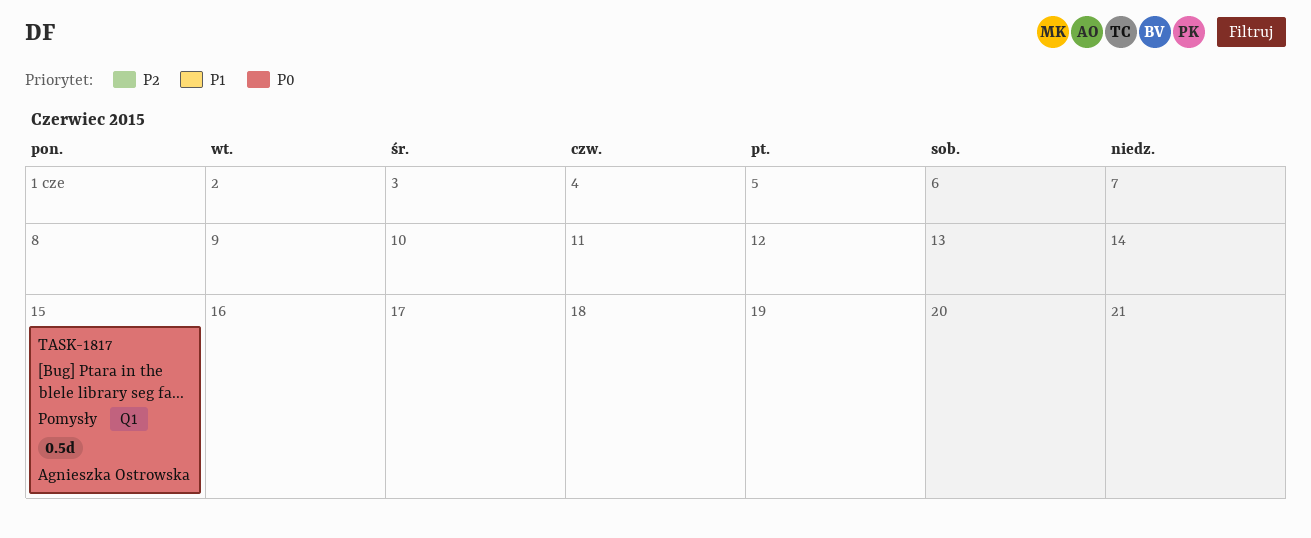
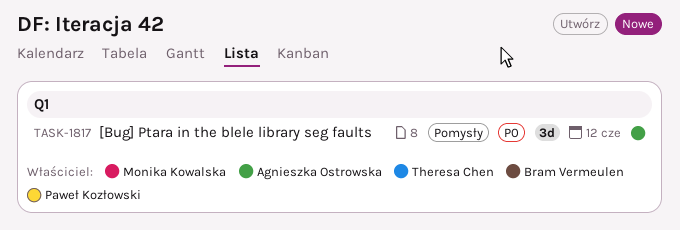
TASK-1817, estimate: 0.5d -> 3d
TASK-1817, due: Jun 15 -> Jun 12

